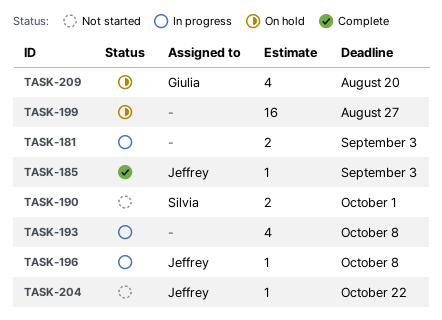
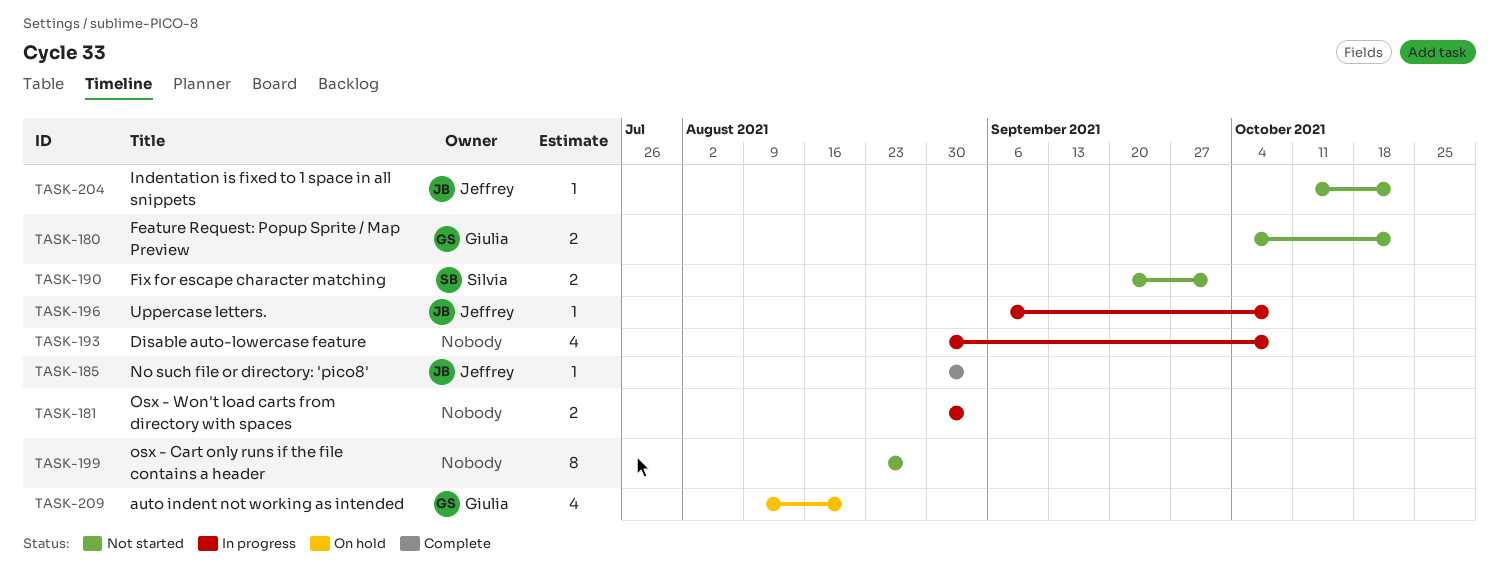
TASK-180: none -> present
TASK-199, status: On hold -> Not started
TASK-199, estimate: 16 -> 8

